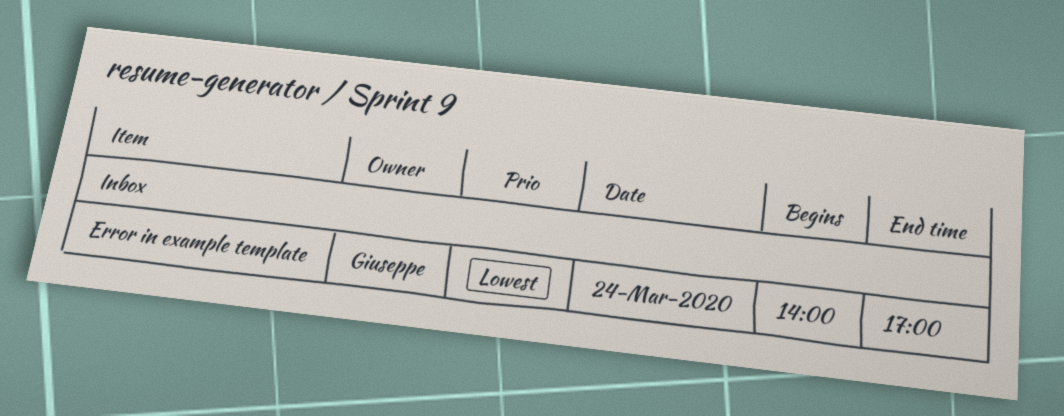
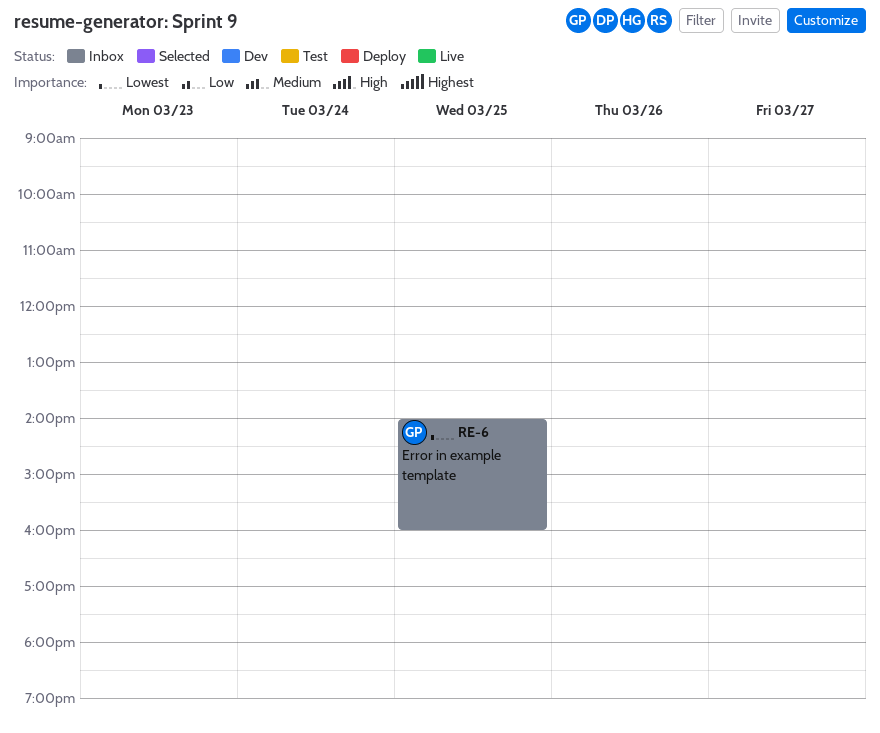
Error in example template, day: Mar 24 -> Mar 25
Error in example template, ends: 17:00 -> 16:00

